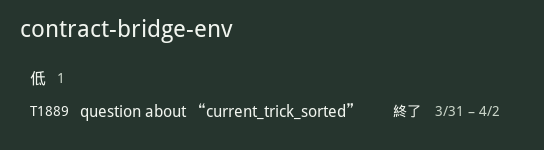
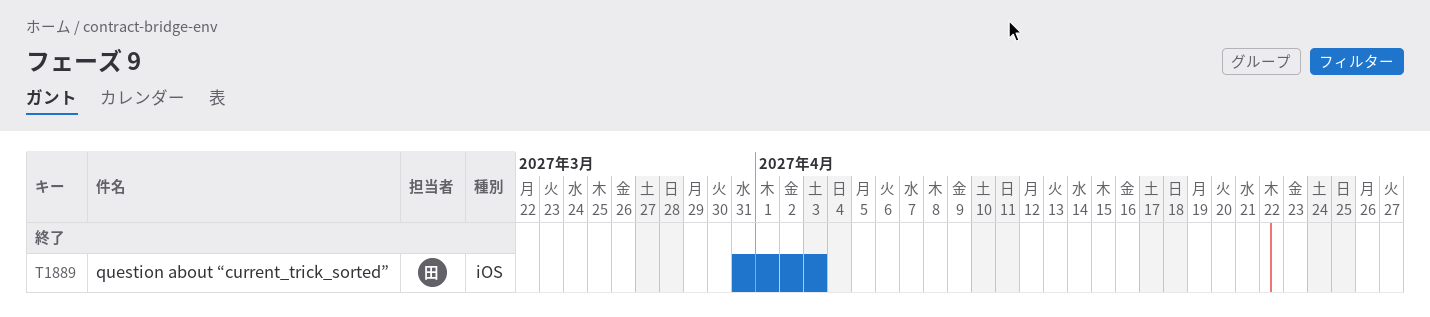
T1889, due: Apr 2 -> Apr 3

